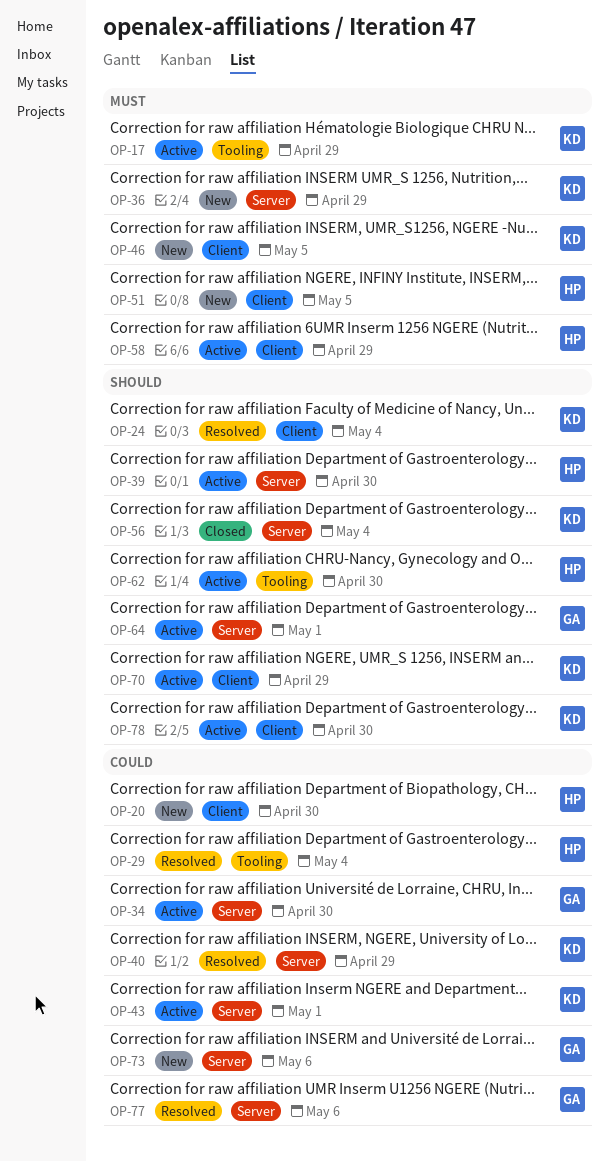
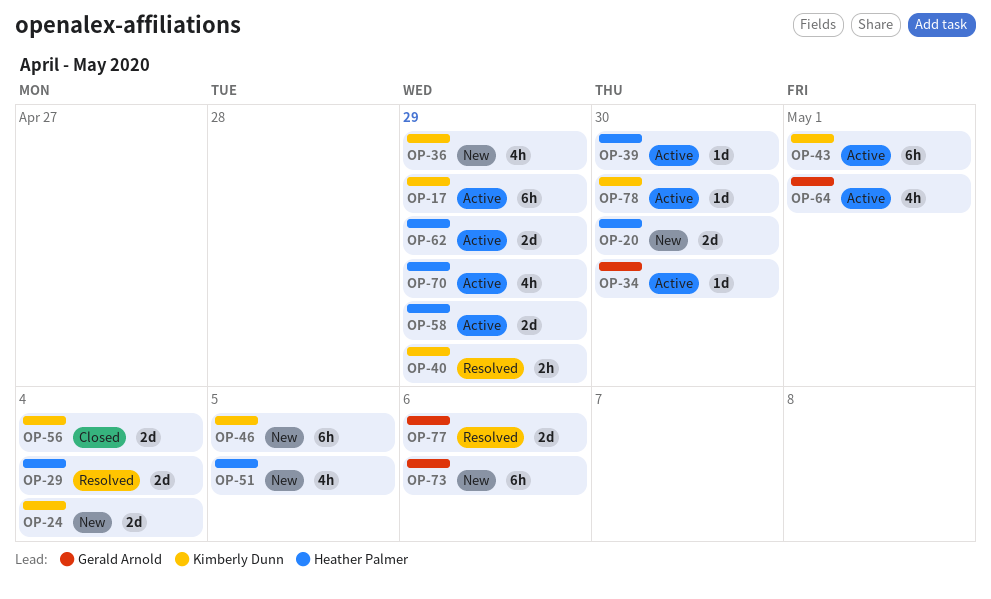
OP-24, status: Resolved -> New
OP-62, due: Apr 30 -> Apr 29
OP-70, owner: Kimberly Dunn -> Heather Palmer

